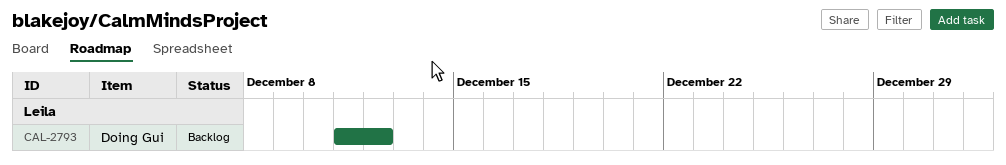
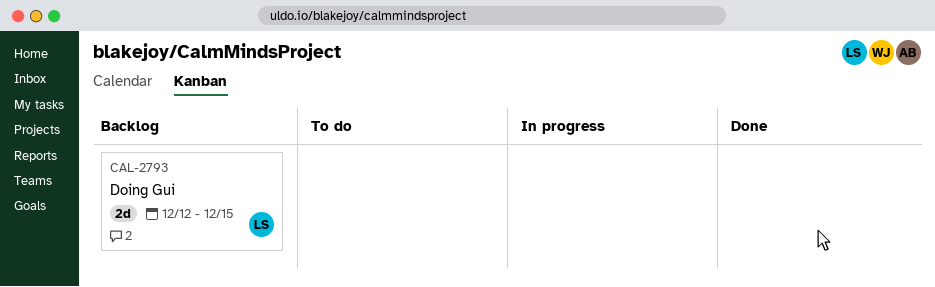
CAL-2793, start: Dec 11 -> Dec 12
CAL-2793, due: Dec 12 -> Dec 15

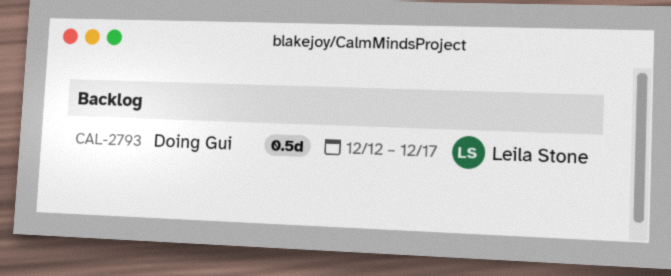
CAL-2793, estimate: 2d -> 0.5d
CAL-2793, due: Dec 15 -> Dec 17

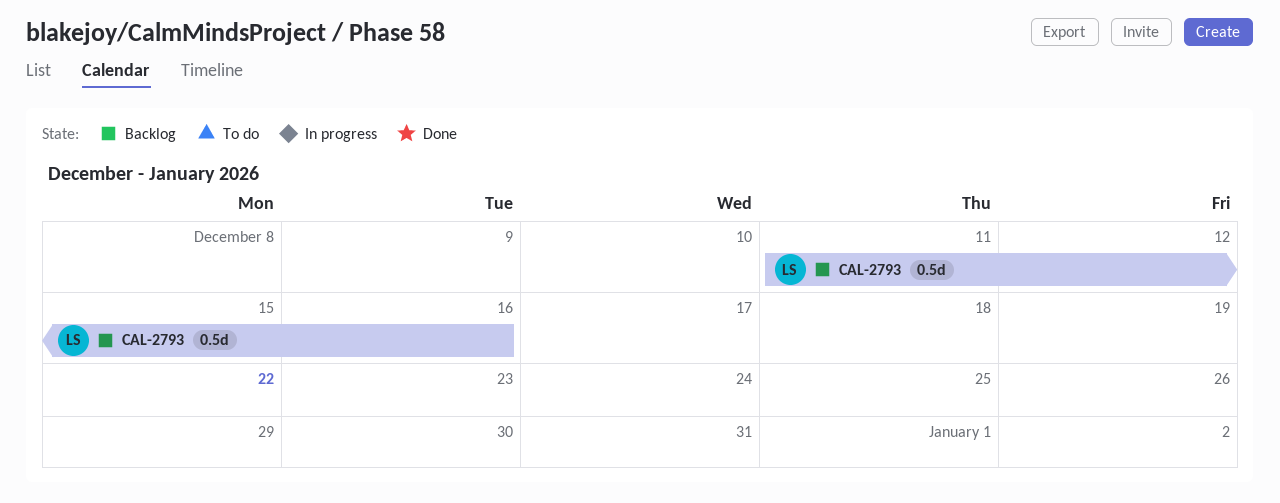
CAL-2793, start: Dec 12 -> Dec 11
CAL-2793, due: Dec 17 -> Dec 16

